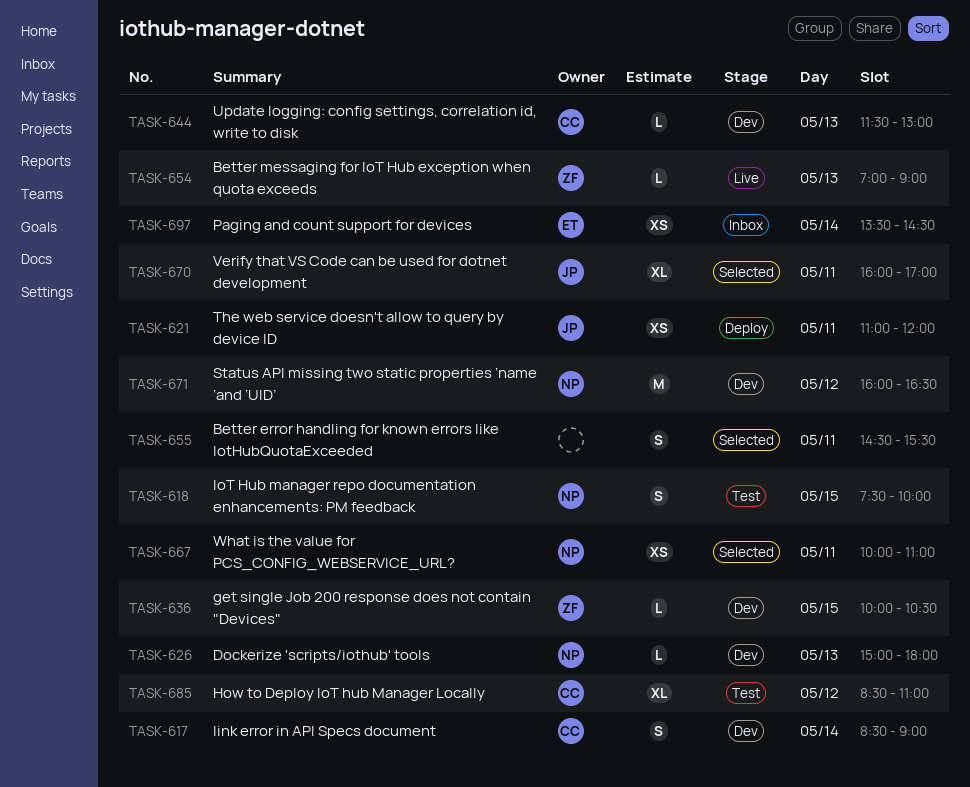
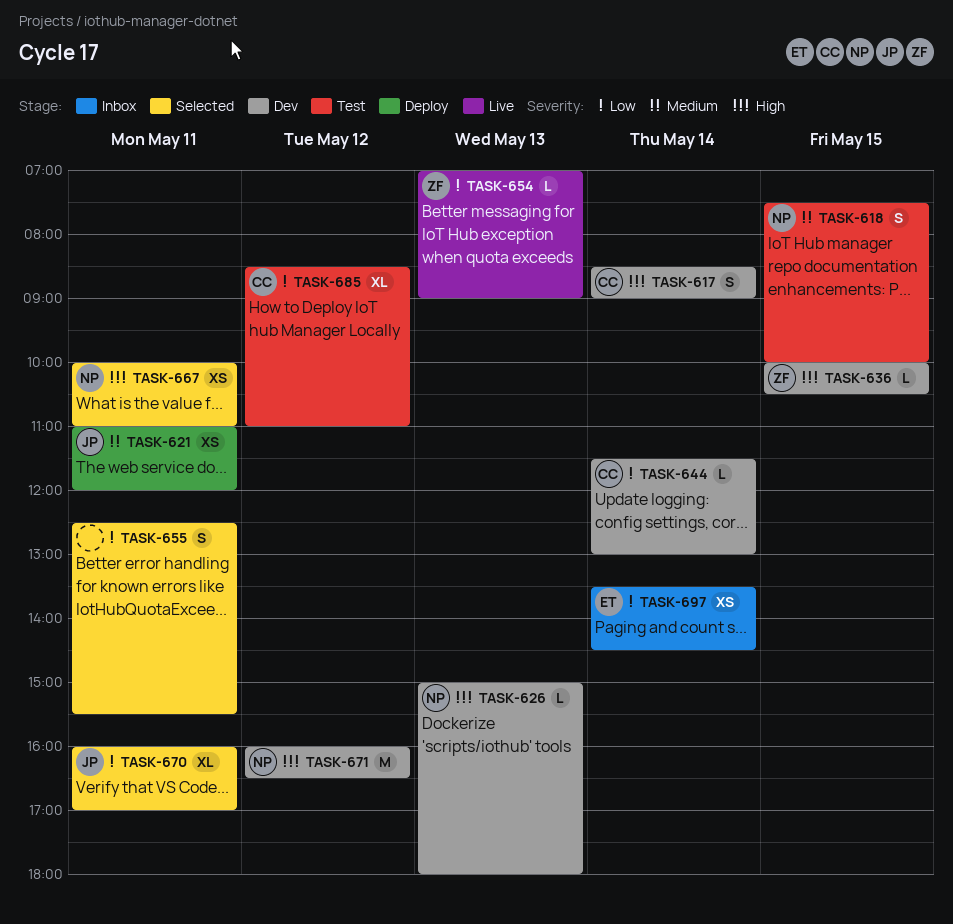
TASK-644, day: May 13 -> May 14
TASK-655, begins: 14:30 -> 12:30

